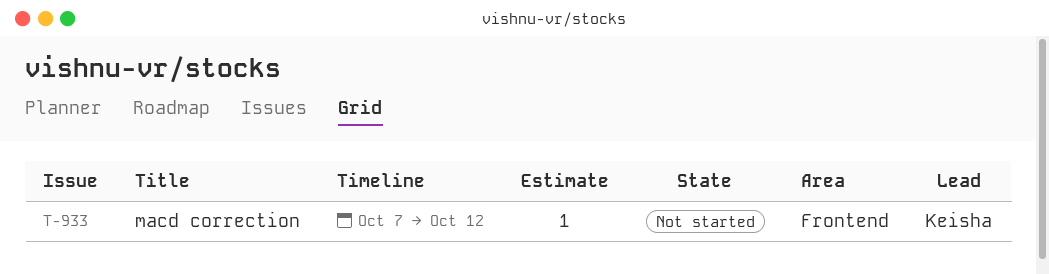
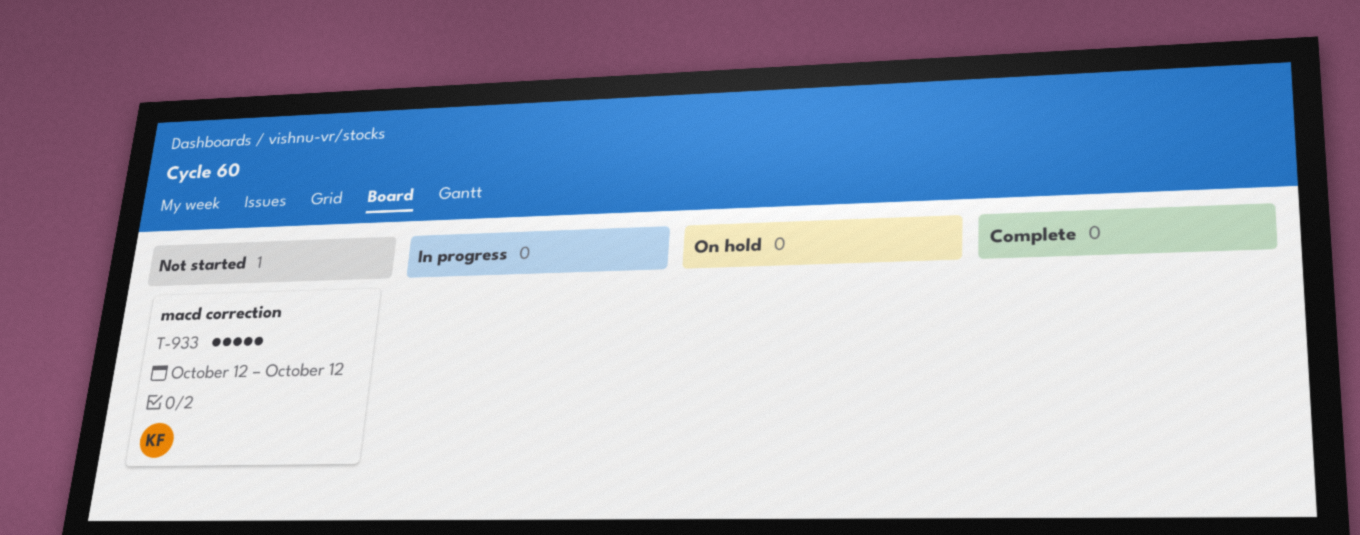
T-933, estimate: 1 -> 5
T-933, start: Oct 7 -> Oct 12

